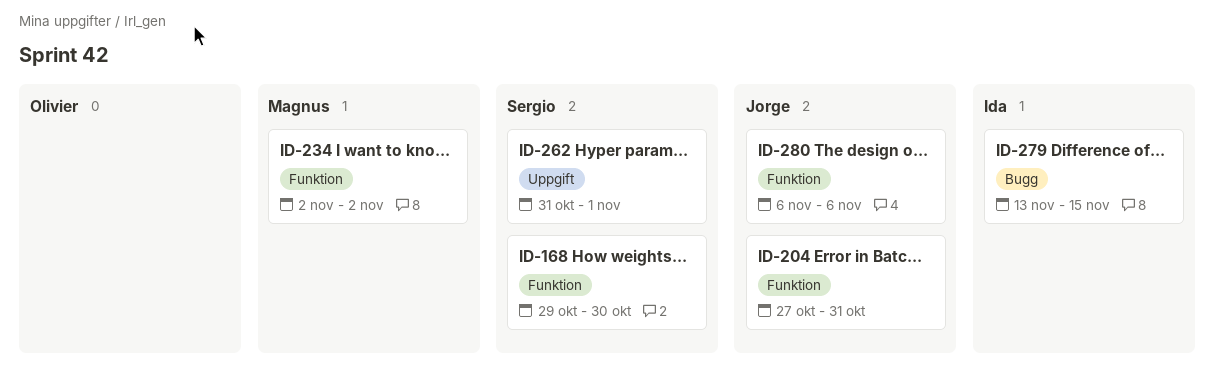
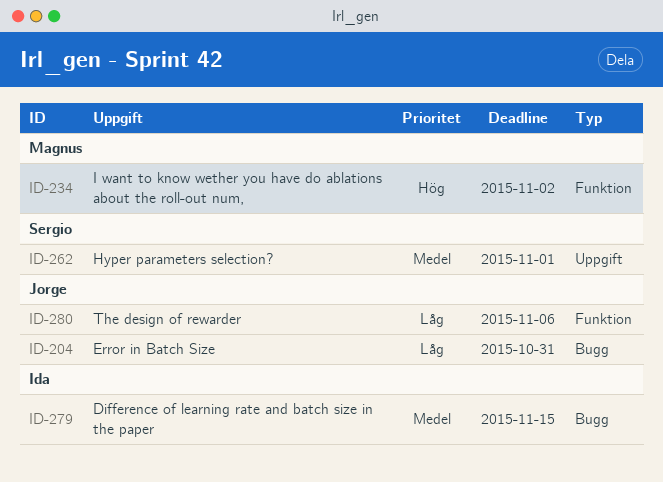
ID-168: present -> none
ID-204, label: Funktion -> Bugg

